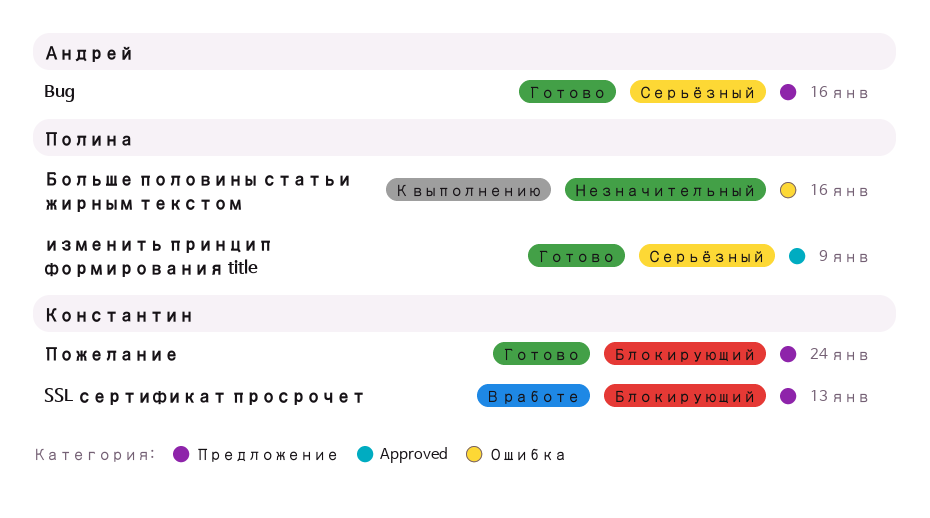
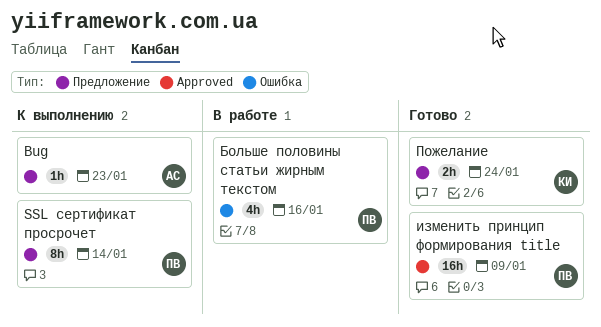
Bug, status: Готово -> К выполнению
Bug, due: Jan 16 -> Jan 23
SSL сертификат просрочет, status: В работе -> К выполнению
SSL сертификат просрочет, owner: Константин -> Полина
SSL сертификат просрочет, due: Jan 13 -> Jan 14
Больше половины статьи жирным текстом, status: К выполнению -> В работе

